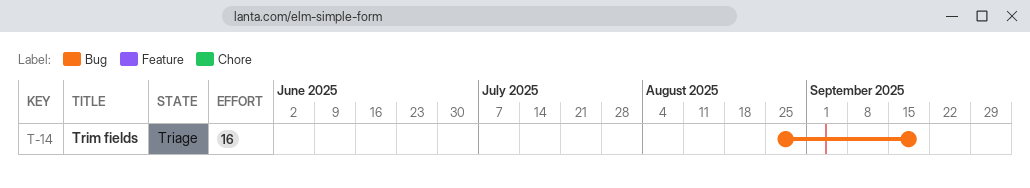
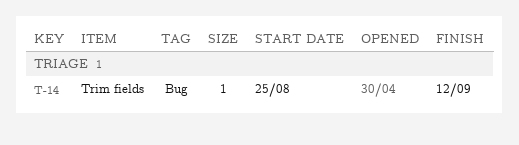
T-14, estimate: 16 -> 1
T-14, due: Sep 19 -> Sep 12

